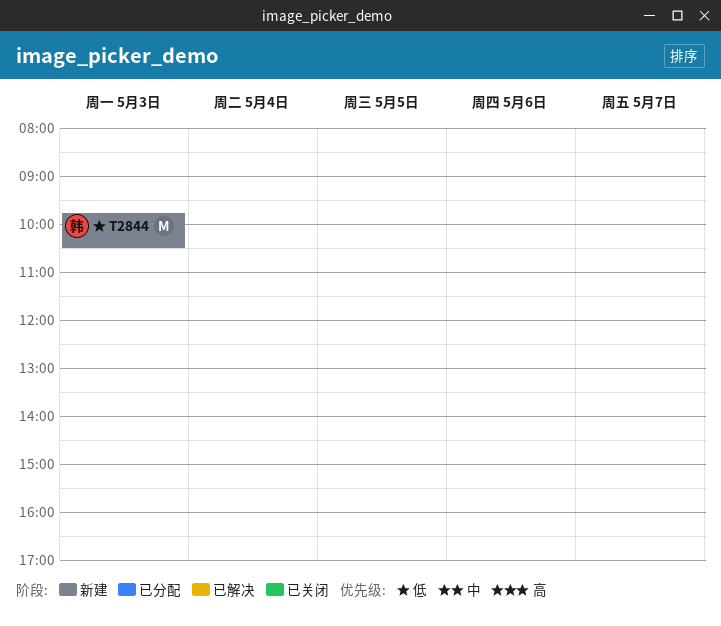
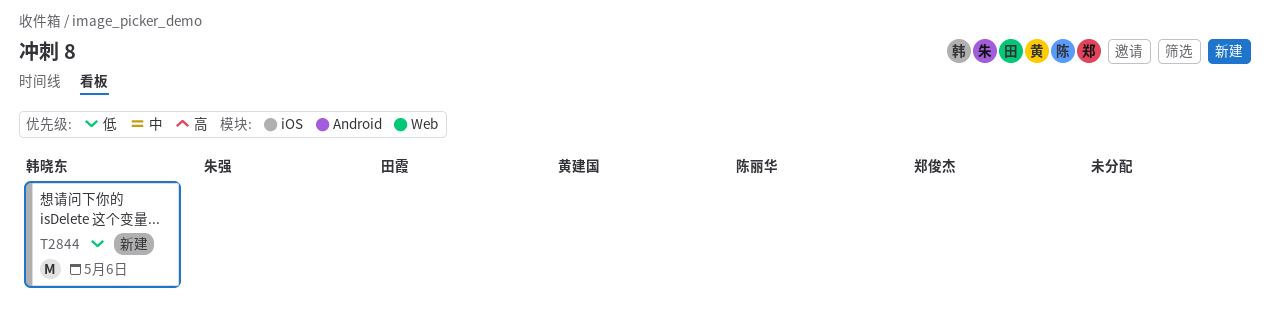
T2844, day: May 3 -> May 6

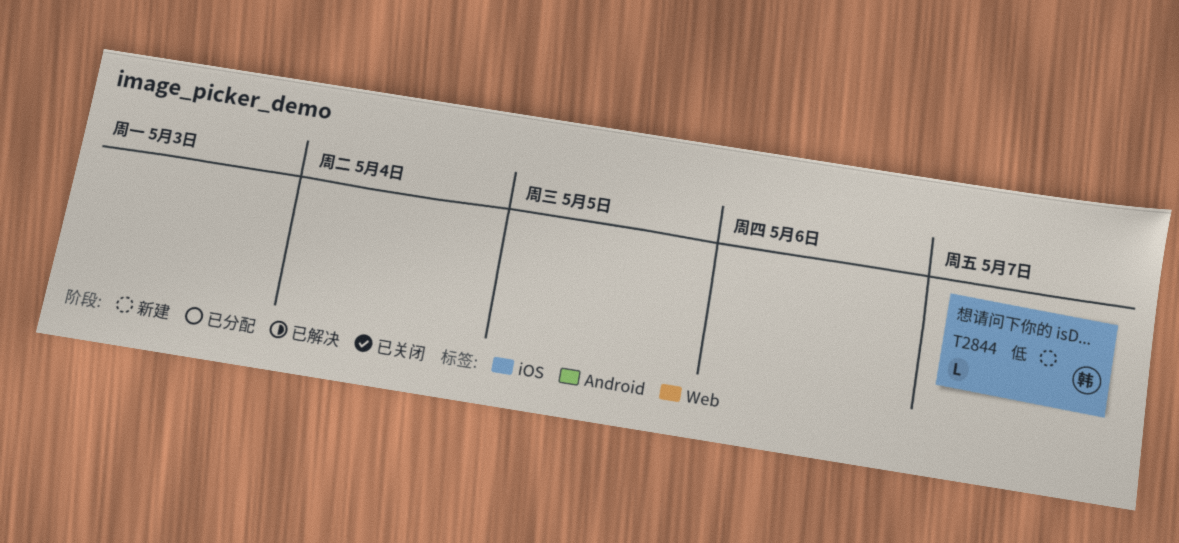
T2844, estimate: M -> L
T2844, day: May 6 -> May 7

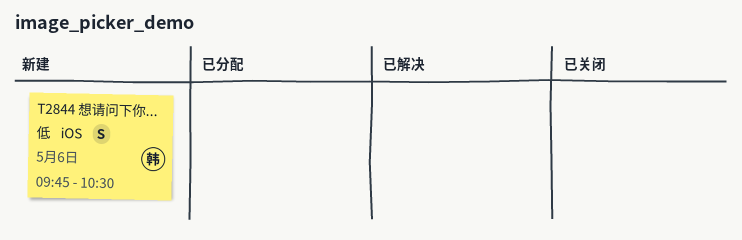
T2844, estimate: L -> S
T2844, day: May 7 -> May 6

